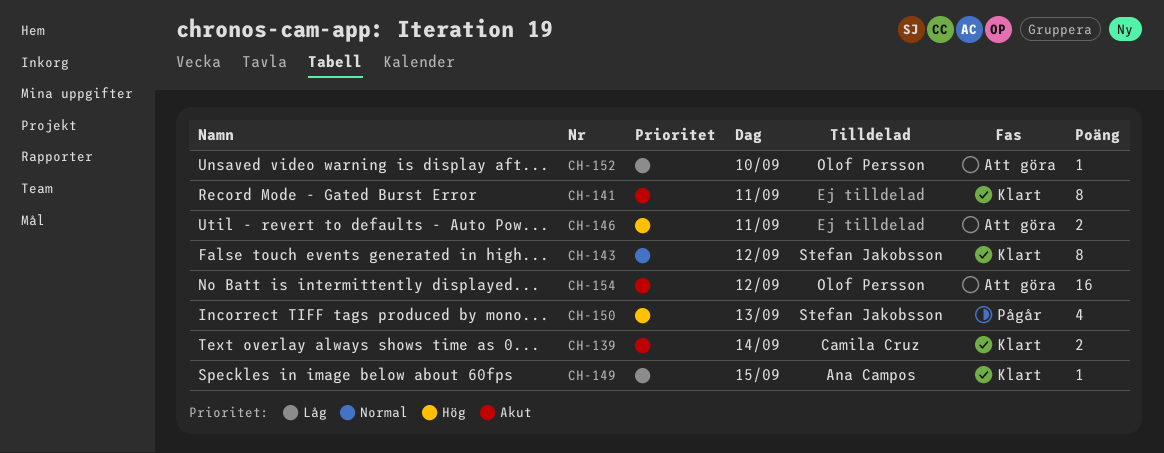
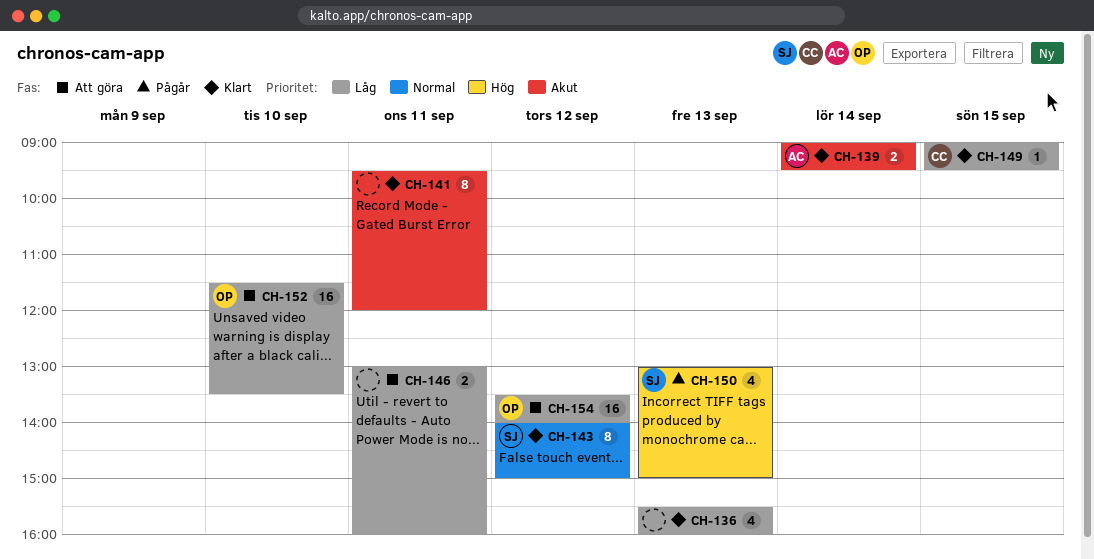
CH-136: none -> present
CH-139, owner: Camila Cruz -> Ana Campos
CH-146, priority: Hög -> Låg
CH-149, owner: Ana Campos -> Camila Cruz
CH-152, estimate: 1 -> 16
CH-154, priority: Akut -> Låg

